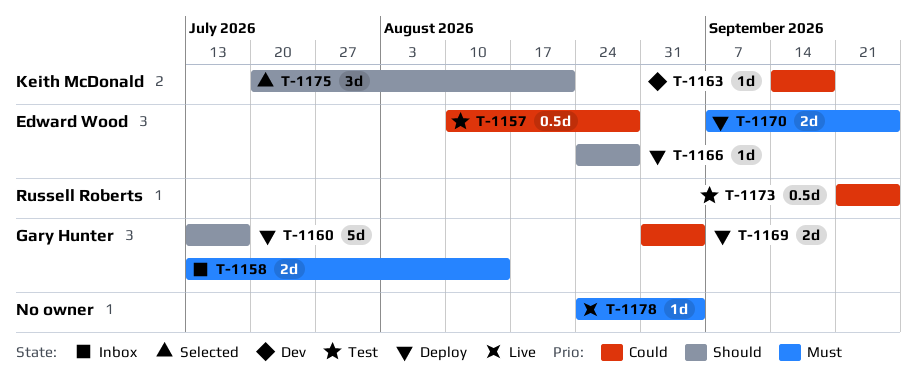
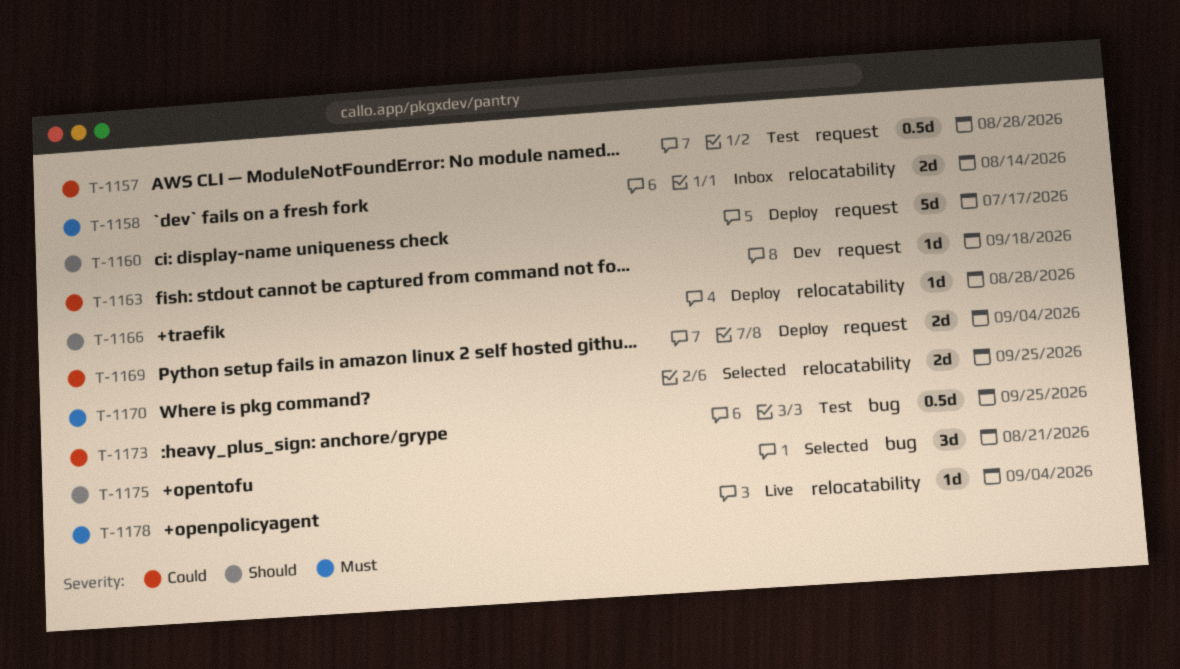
T-1170, status: Deploy -> Selected

